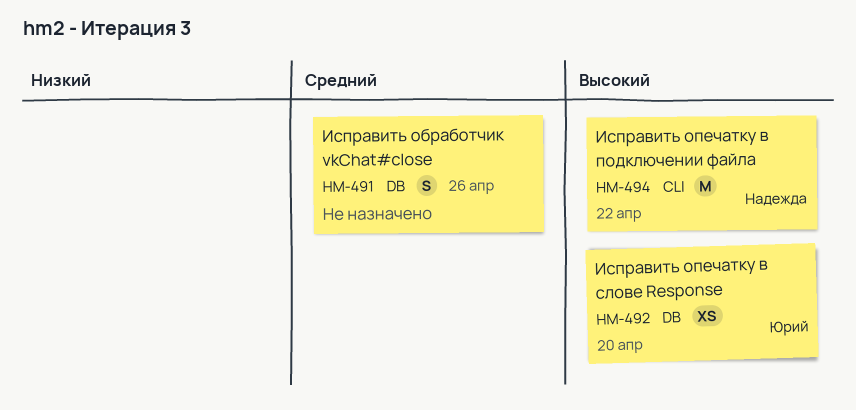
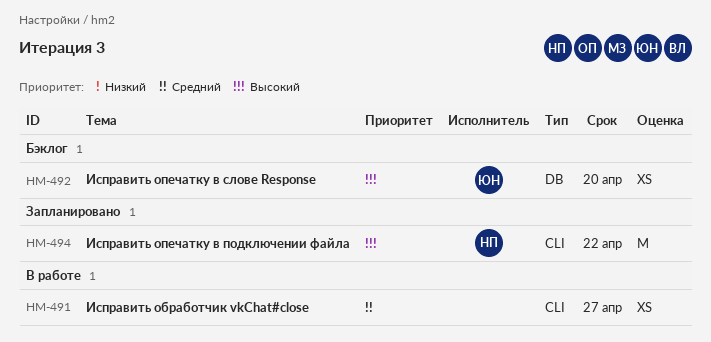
HM-491, label: DB -> CLI
HM-491, estimate: S -> XS
HM-491, due: Apr 26 -> Apr 27

